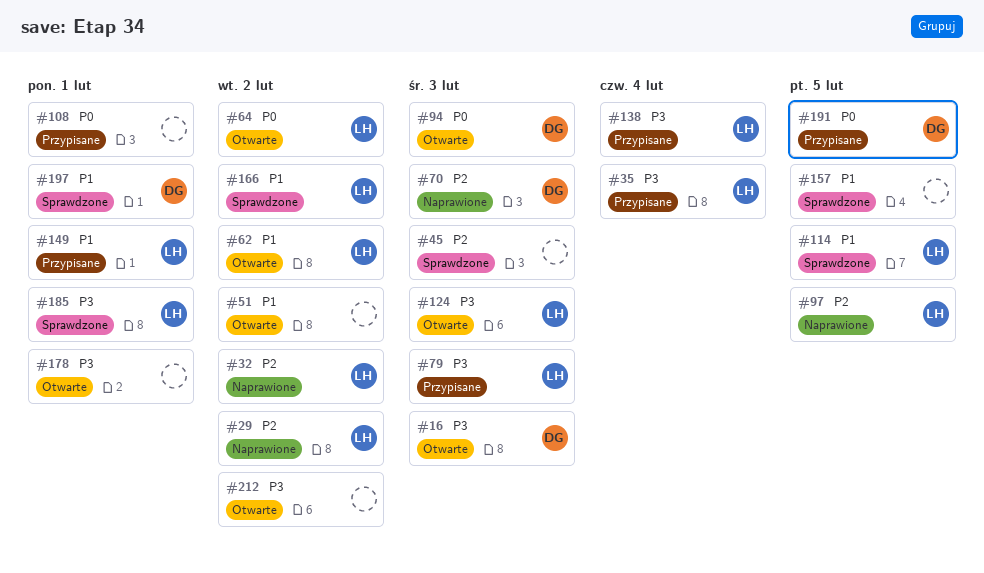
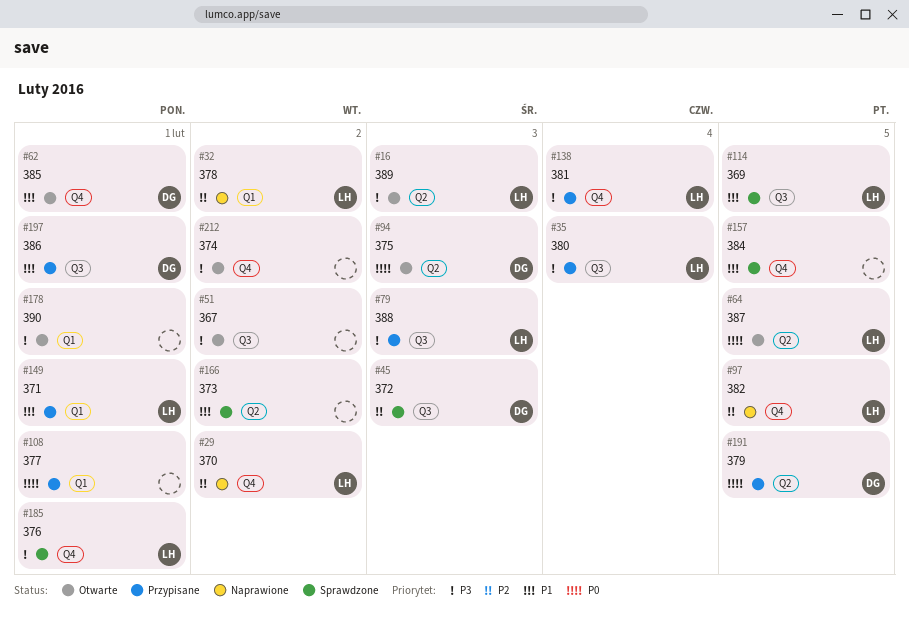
#16, owner: DG -> LH
#45, owner: none -> DG
#51, priority: P1 -> P3
#62, owner: LH -> DG
#62, due: Feb 2 -> Feb 1
#64, due: Feb 2 -> Feb 5
#70: present -> none
#124: present -> none
#166, owner: LH -> none
#197, status: Sprawdzone -> Przypisane

